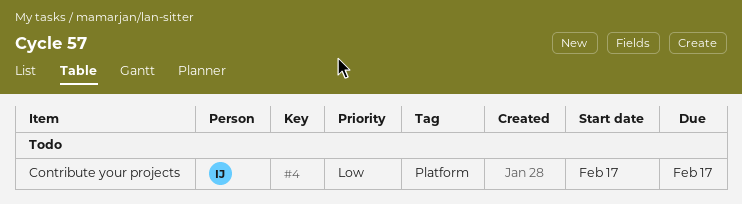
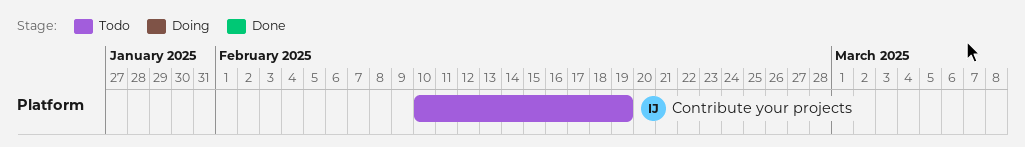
Contribute your projects, start: Feb 17 -> Feb 10
Contribute your projects, due: Feb 17 -> Feb 19

